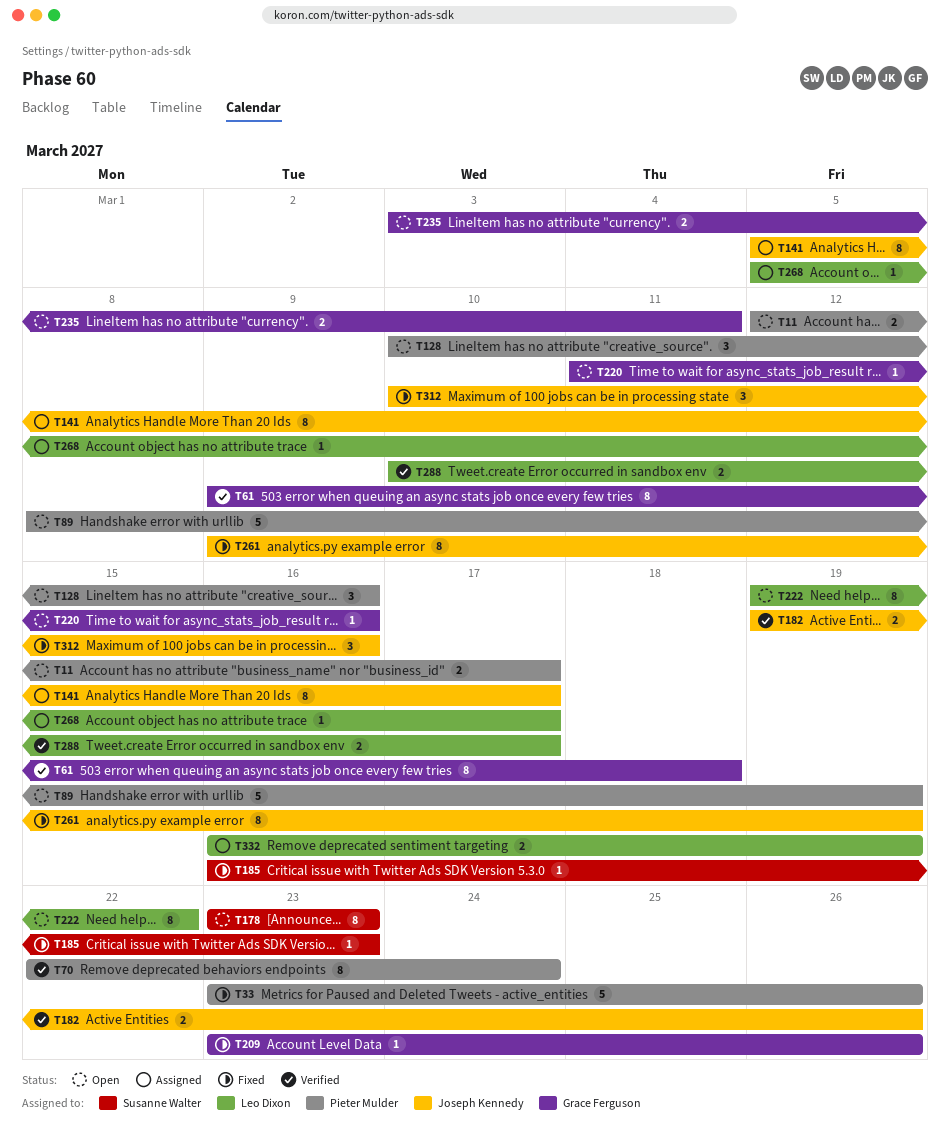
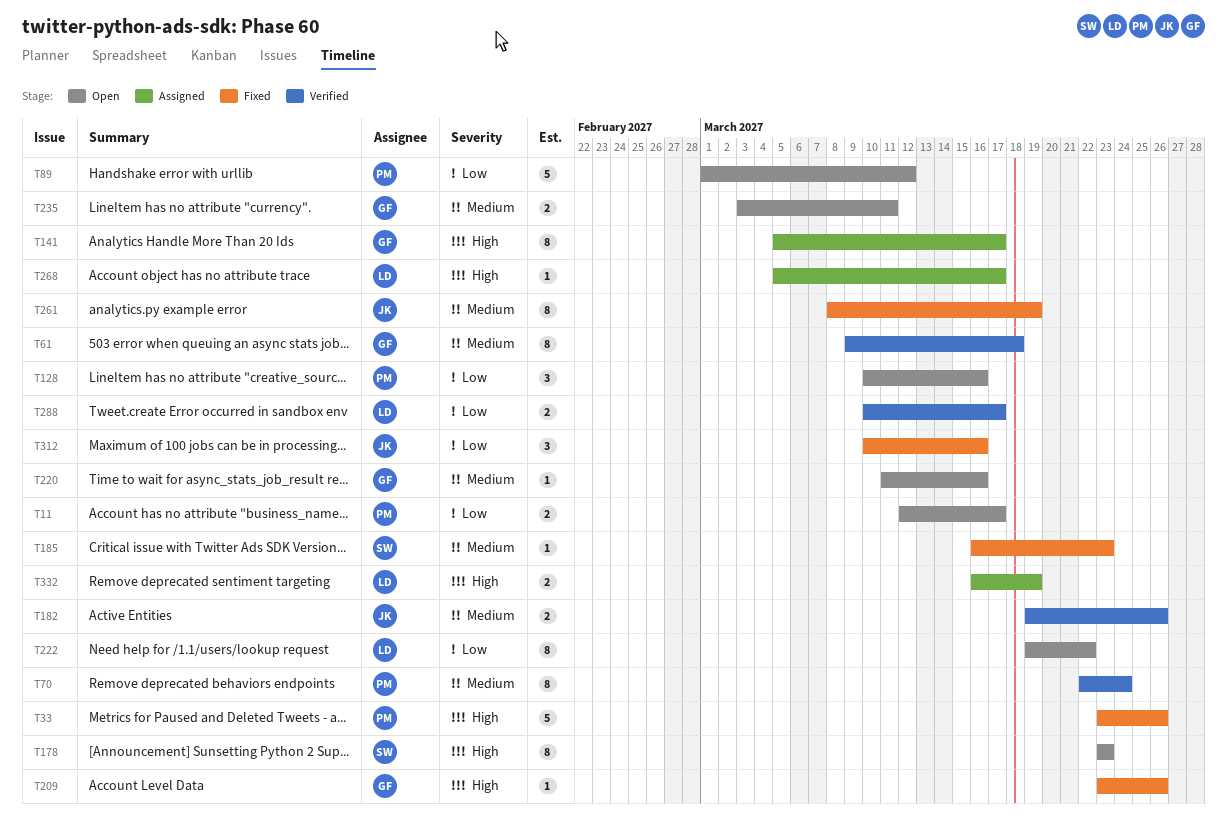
T89, start: Mar 8 -> Mar 1
T89, due: Mar 19 -> Mar 12
T141, owner: Joseph Kennedy -> Grace Ferguson
T261, start: Mar 9 -> Mar 8

